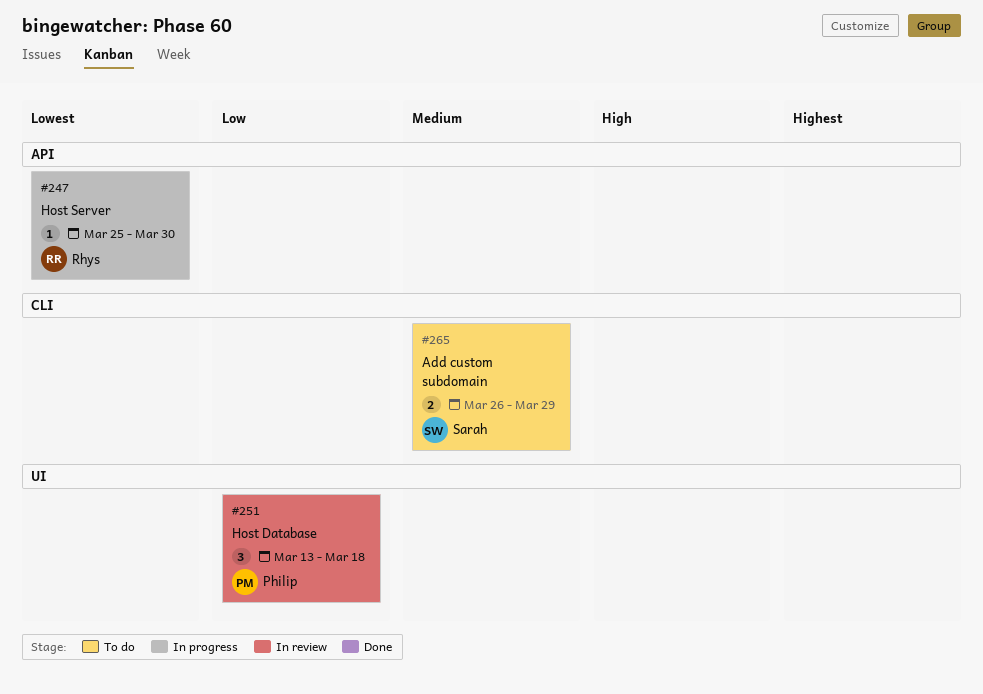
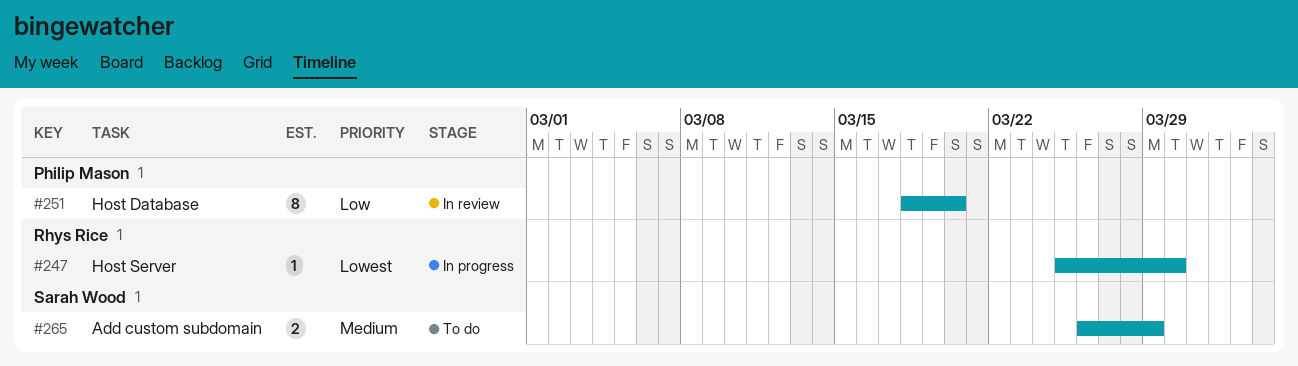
#251, estimate: 3 -> 8
#251, start: Mar 13 -> Mar 18
#251, due: Mar 18 -> Mar 20

